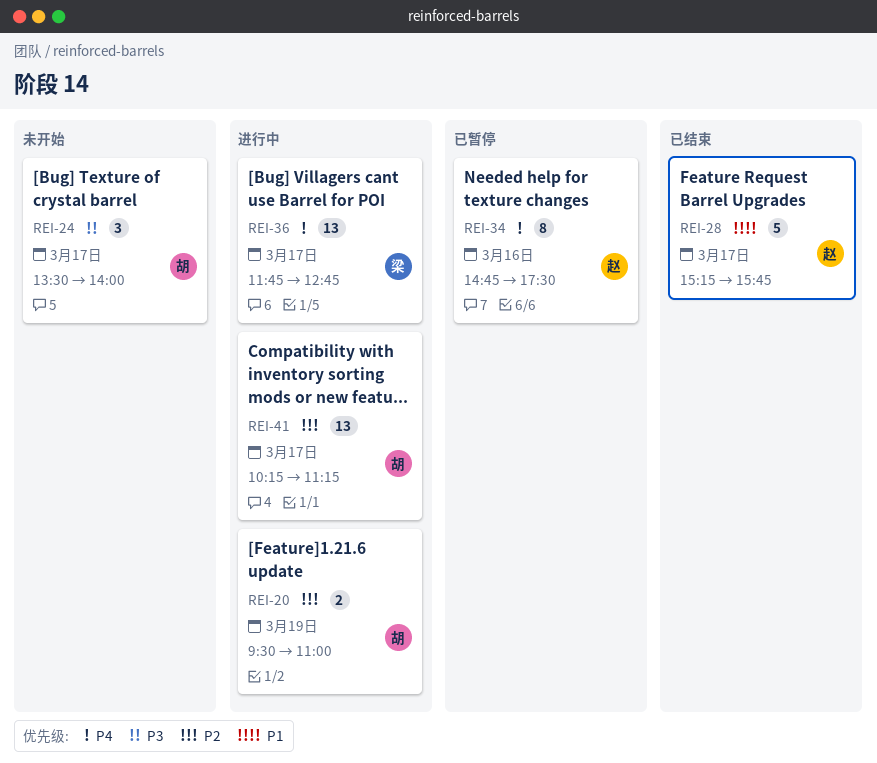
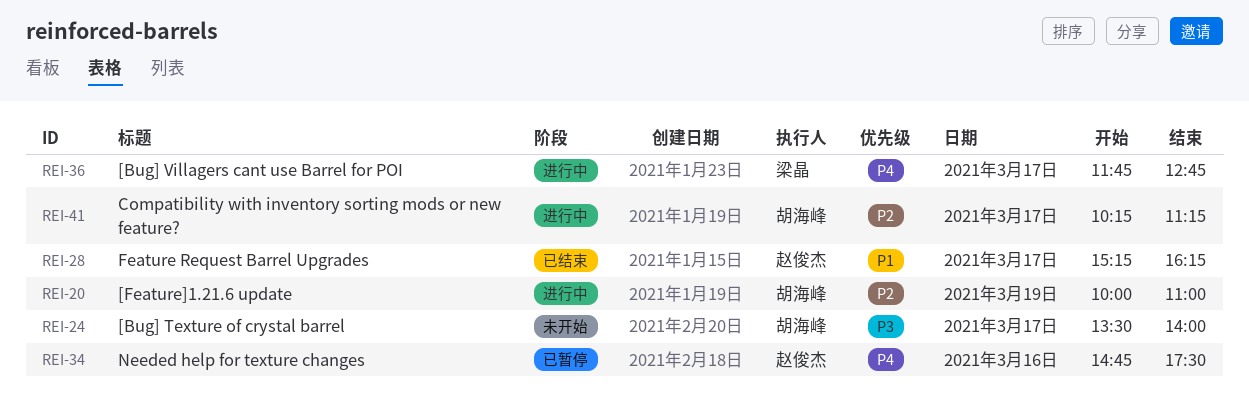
REI-20, begins: 09:30 -> 10:00
REI-28, ends: 15:45 -> 16:15

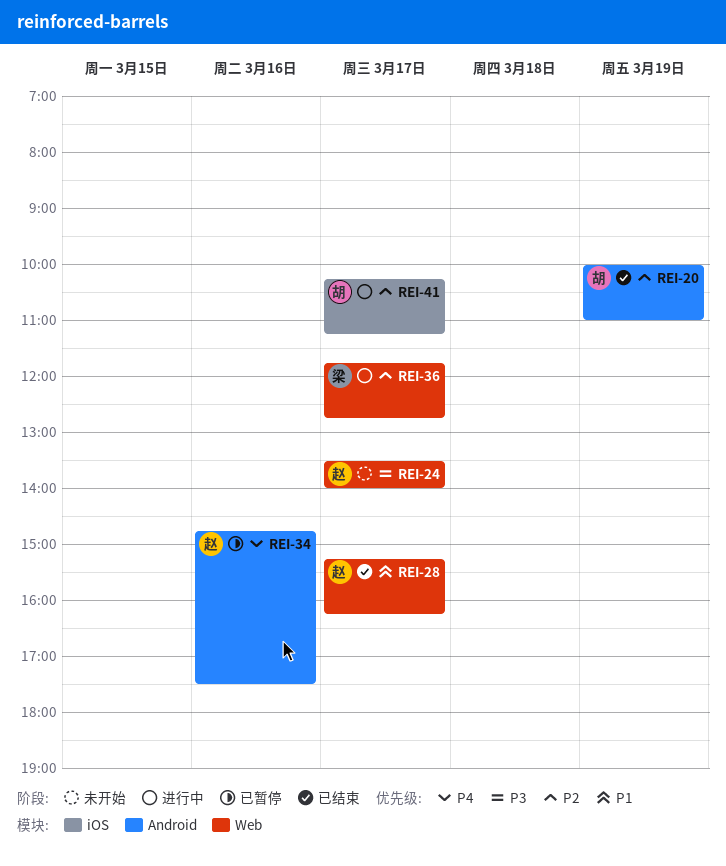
REI-20, status: 进行中 -> 已结束
REI-24, owner: 胡海峰 -> 赵俊杰
REI-36, priority: P4 -> P2

